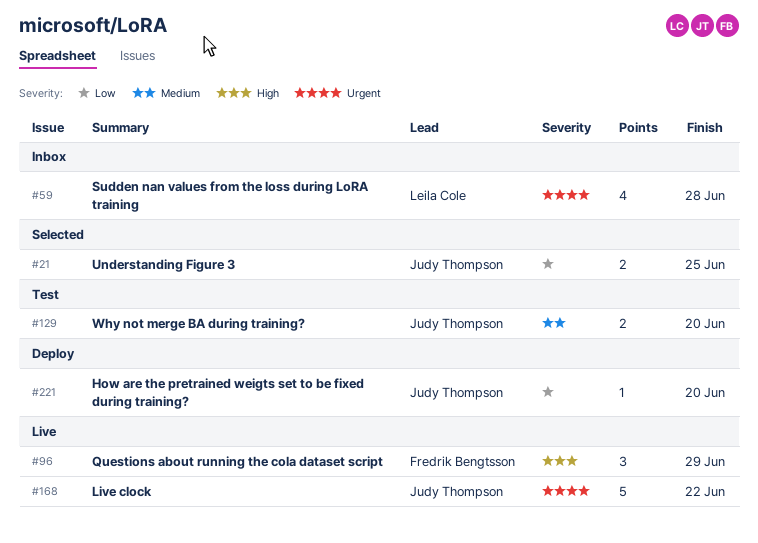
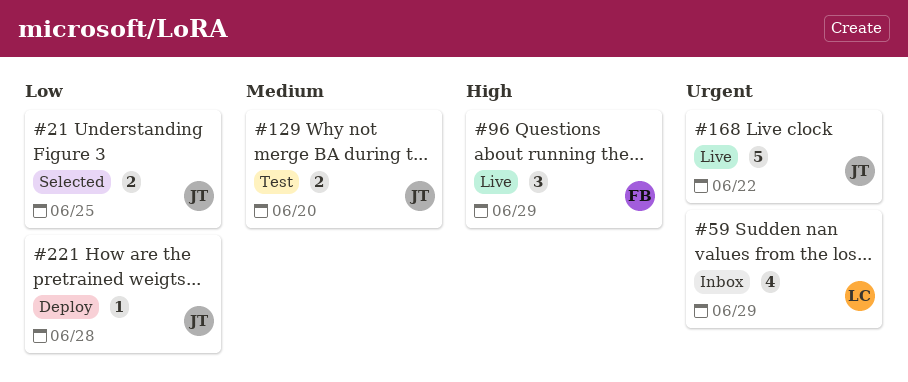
#59, due: Jun 28 -> Jun 29
#221, due: Jun 20 -> Jun 28

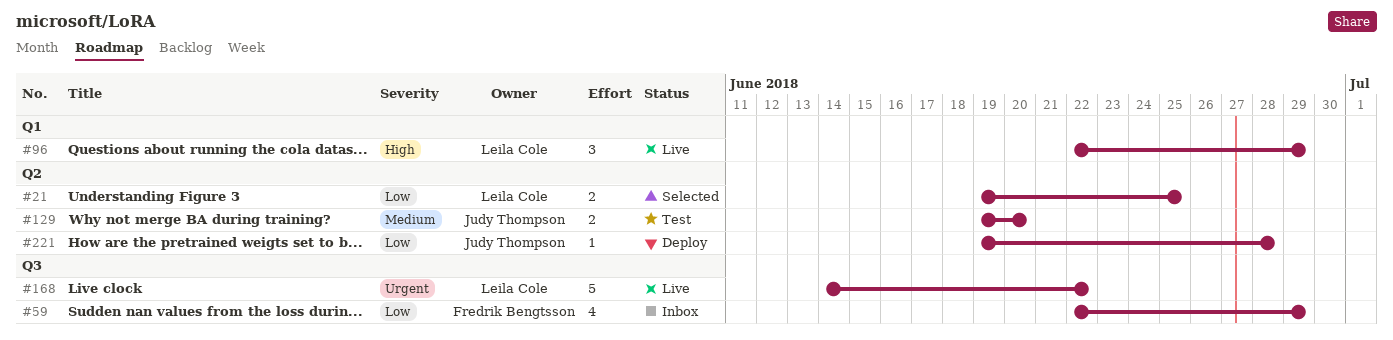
#21, owner: Judy Thompson -> Leila Cole
#59, owner: Leila Cole -> Fredrik Bengtsson
#59, priority: Urgent -> Low
#96, owner: Fredrik Bengtsson -> Leila Cole
#168, owner: Judy Thompson -> Leila Cole

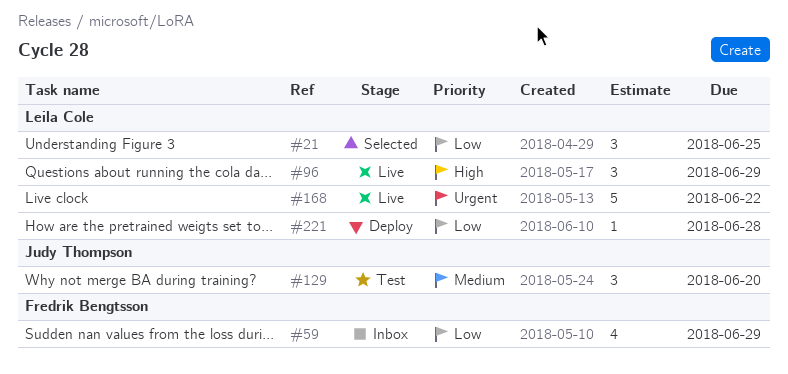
#21, estimate: 2 -> 3
#129, estimate: 2 -> 3
#221, owner: Judy Thompson -> Leila Cole

